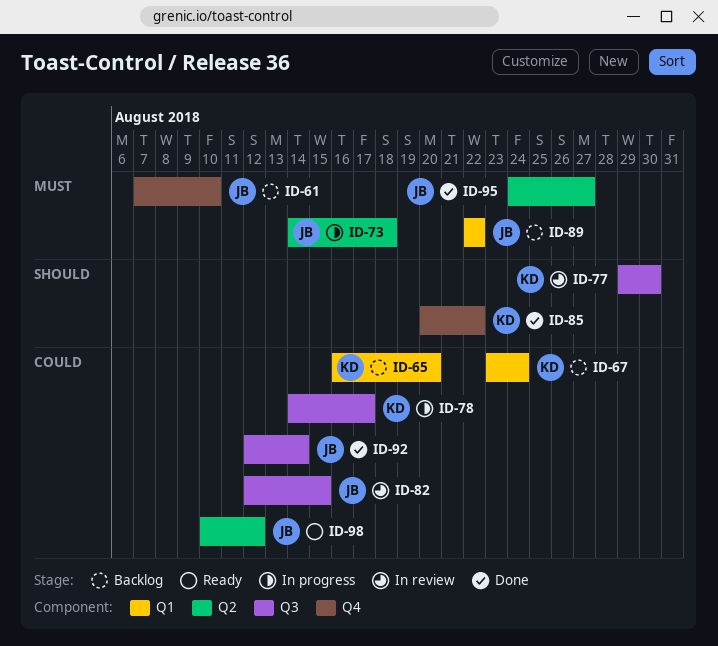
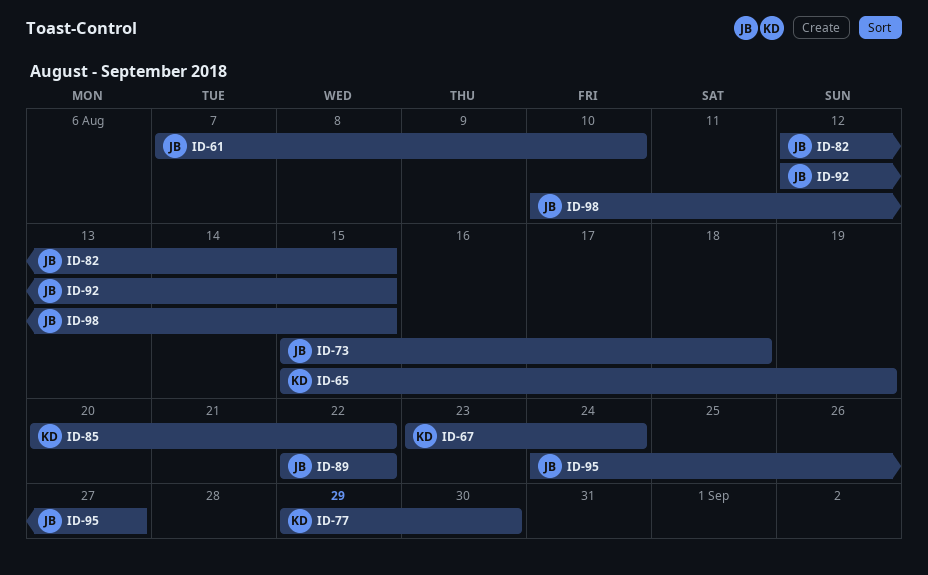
ID-65, start: Aug 16 -> Aug 15
ID-65, due: Aug 20 -> Aug 19
ID-73, start: Aug 14 -> Aug 15
ID-78: present -> none
ID-92, due: Aug 14 -> Aug 15
ID-98, due: Aug 12 -> Aug 15

